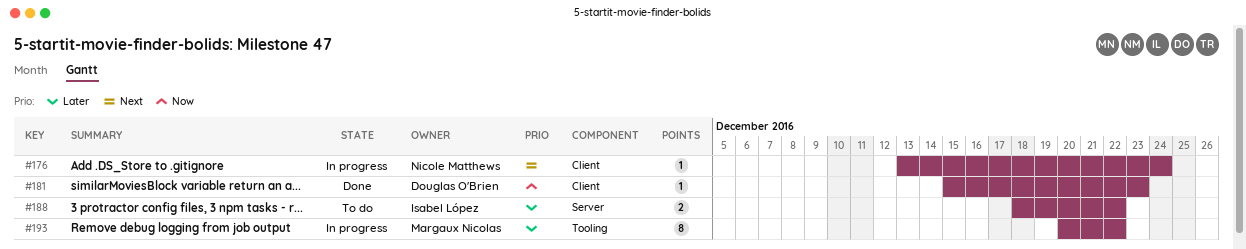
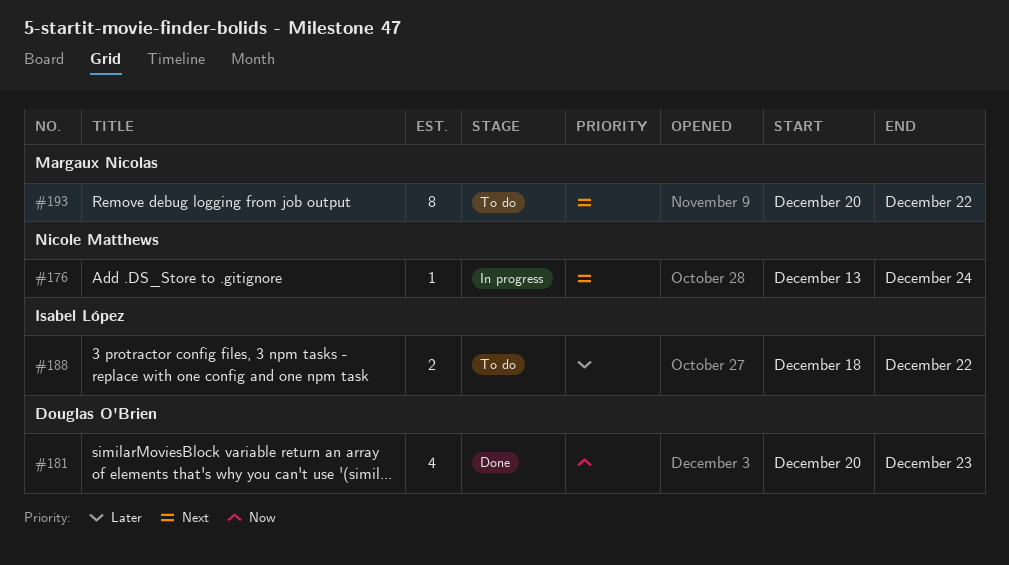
#181, estimate: 1 -> 4
#181, start: Dec 15 -> Dec 20
#193, status: In progress -> To do
#193, priority: Later -> Next

